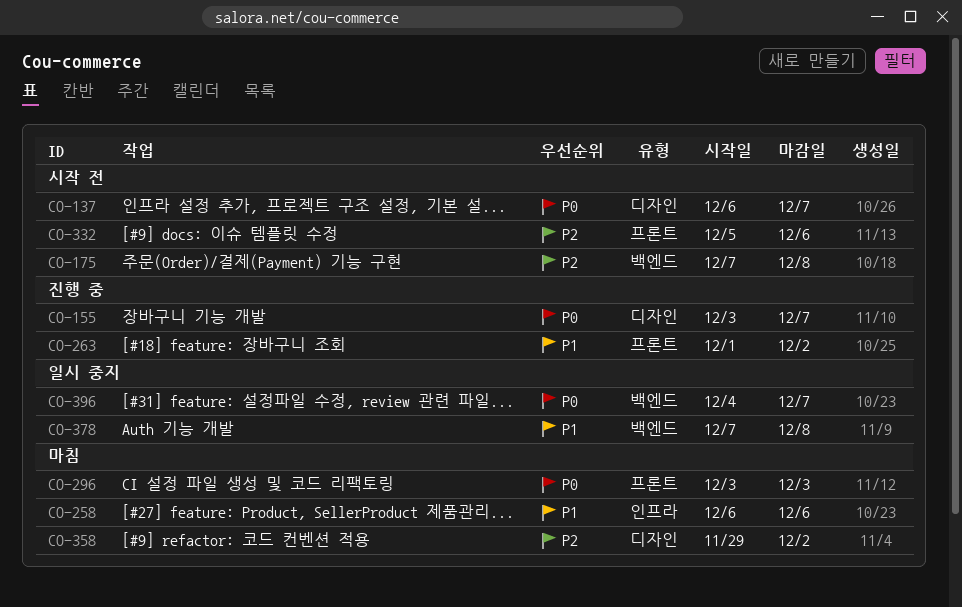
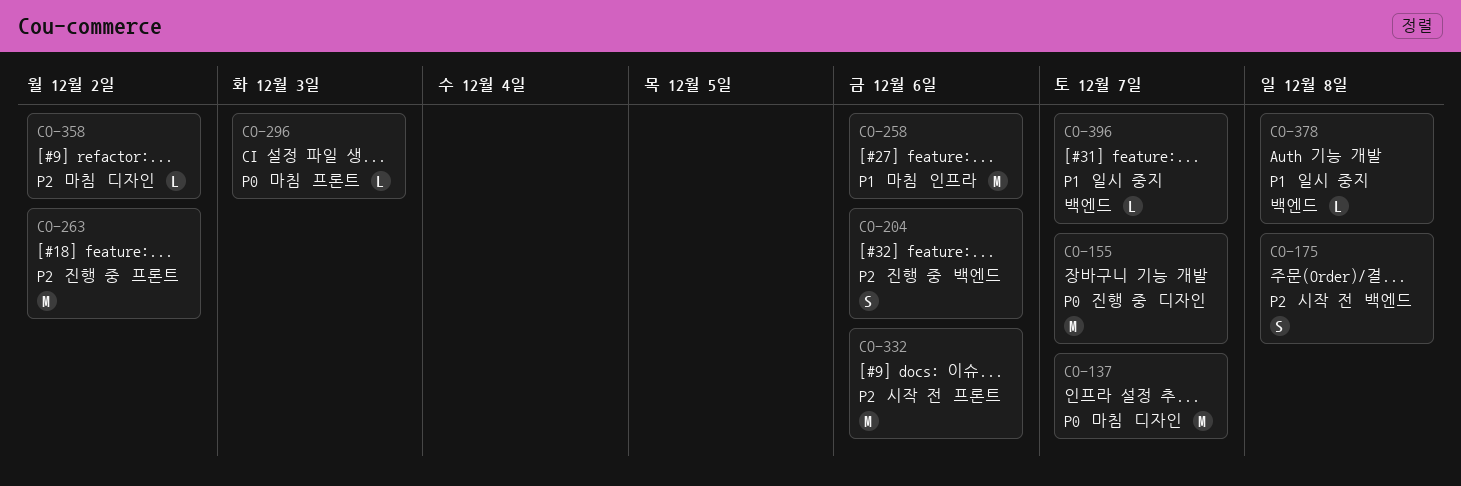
CO-137, status: 시작 전 -> 마침
CO-204: none -> present
CO-263, priority: P1 -> P2
CO-396, priority: P0 -> P1

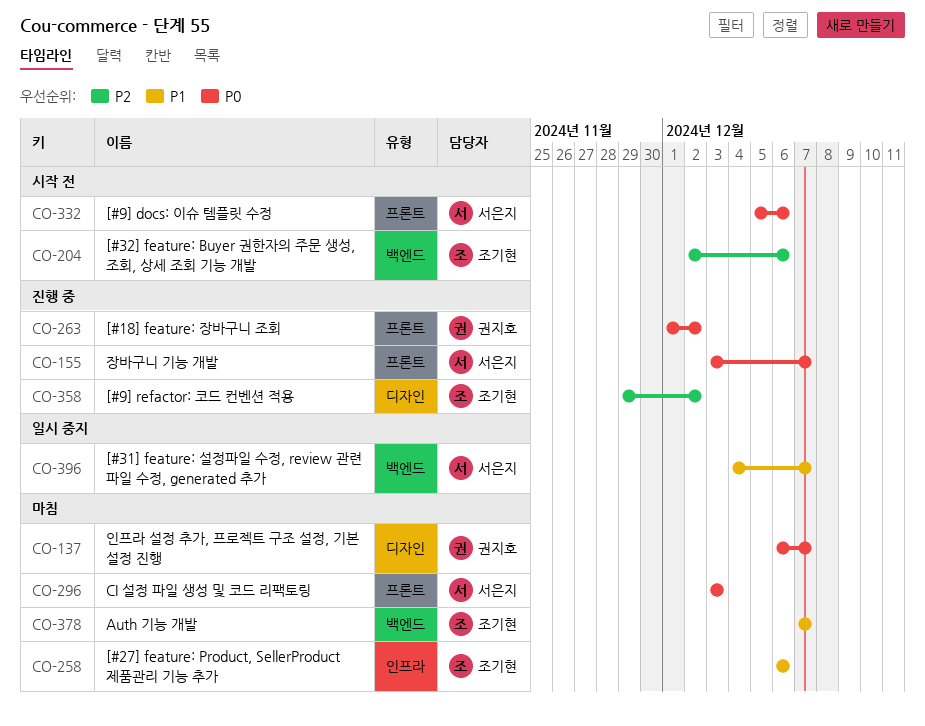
CO-155, label: 디자인 -> 프론트
CO-175: present -> none
CO-204, status: 진행 중 -> 시작 전
CO-263, priority: P2 -> P0
CO-332, priority: P2 -> P0
CO-358, status: 마침 -> 진행 중
CO-378, status: 일시 중지 -> 마침
CO-378, due: Dec 8 -> Dec 7

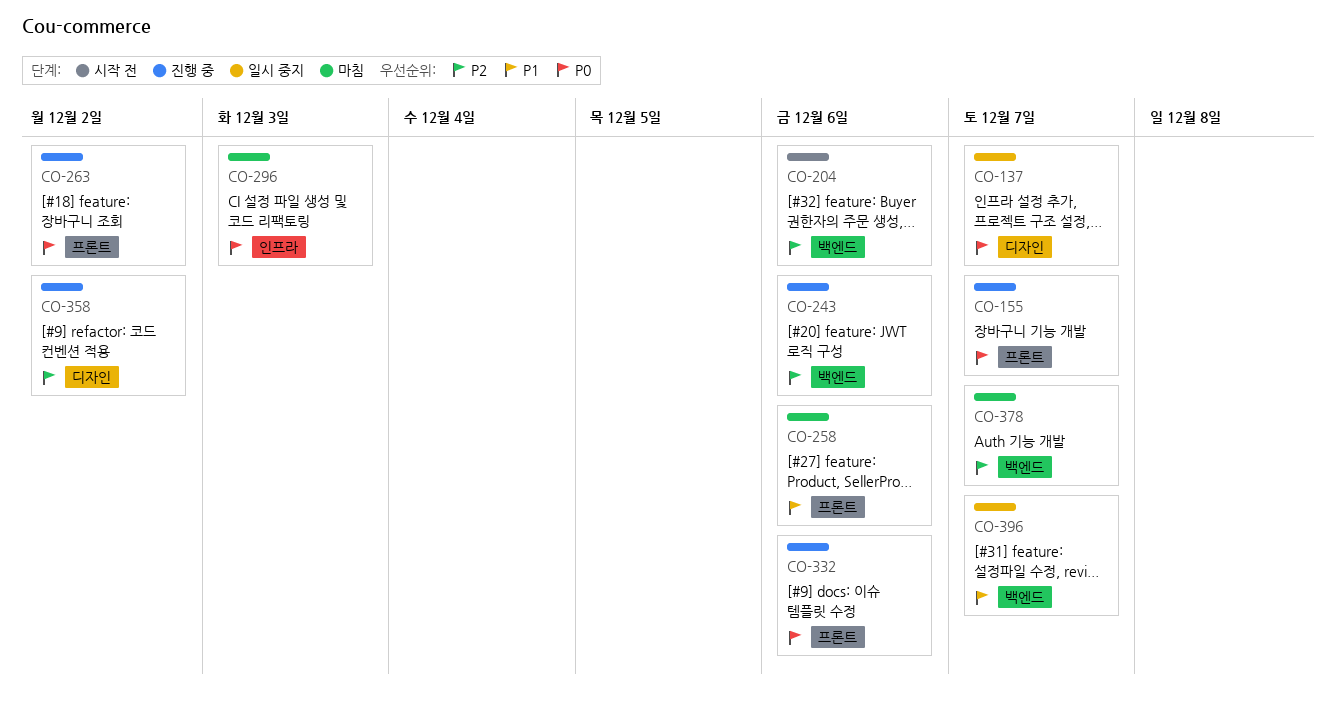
CO-137, status: 마침 -> 일시 중지
CO-243: none -> present
CO-258, label: 인프라 -> 프론트
CO-296, label: 프론트 -> 인프라
CO-332, status: 시작 전 -> 진행 중
CO-378, priority: P1 -> P2

